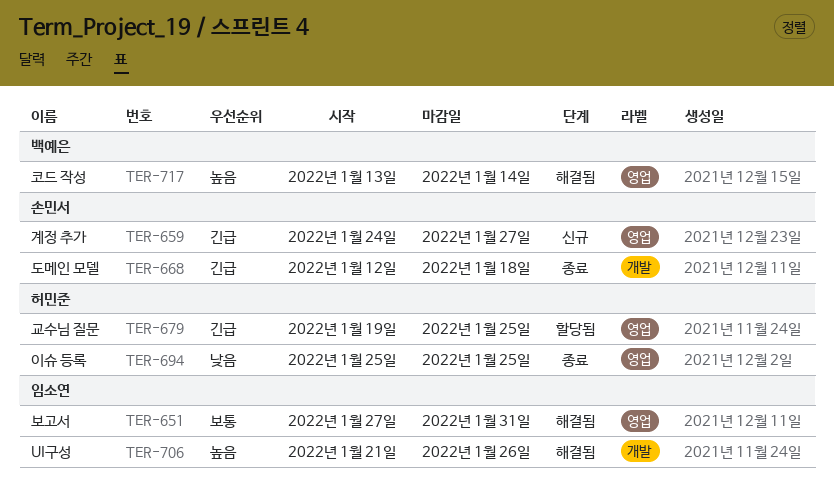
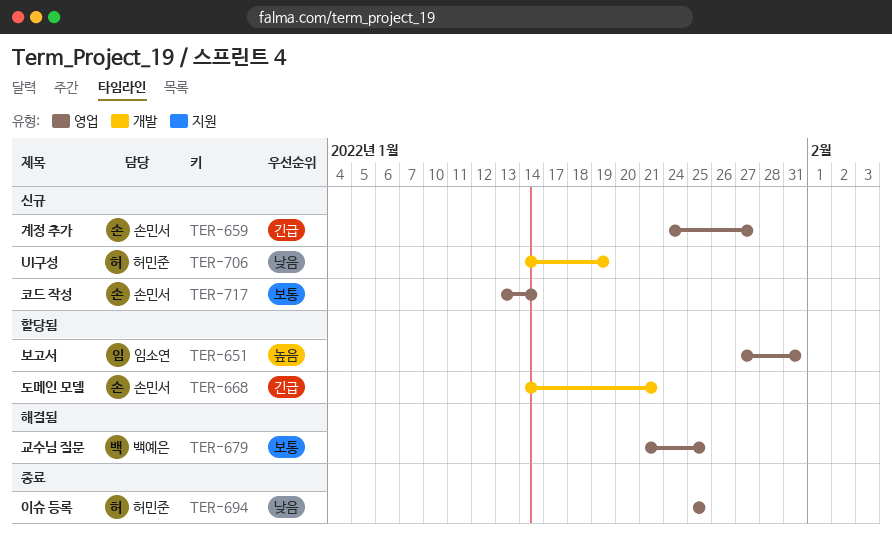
TER-651, status: 해결됨 -> 할당됨
TER-651, priority: 보통 -> 높음
TER-668, status: 종료 -> 할당됨
TER-668, start: Jan 12 -> Jan 14
TER-668, due: Jan 18 -> Jan 21
TER-679, status: 할당됨 -> 해결됨
TER-679, owner: 허민준 -> 백예은
TER-679, priority: 긴급 -> 보통
TER-679, start: Jan 19 -> Jan 21
TER-706, status: 해결됨 -> 신규
TER-706, owner: 임소연 -> 허민준
TER-706, priority: 높음 -> 낮음
TER-706, start: Jan 21 -> Jan 14
TER-706, due: Jan 26 -> Jan 19
TER-717, status: 해결됨 -> 신규
TER-717, owner: 백예은 -> 손민서
TER-717, priority: 높음 -> 보통

